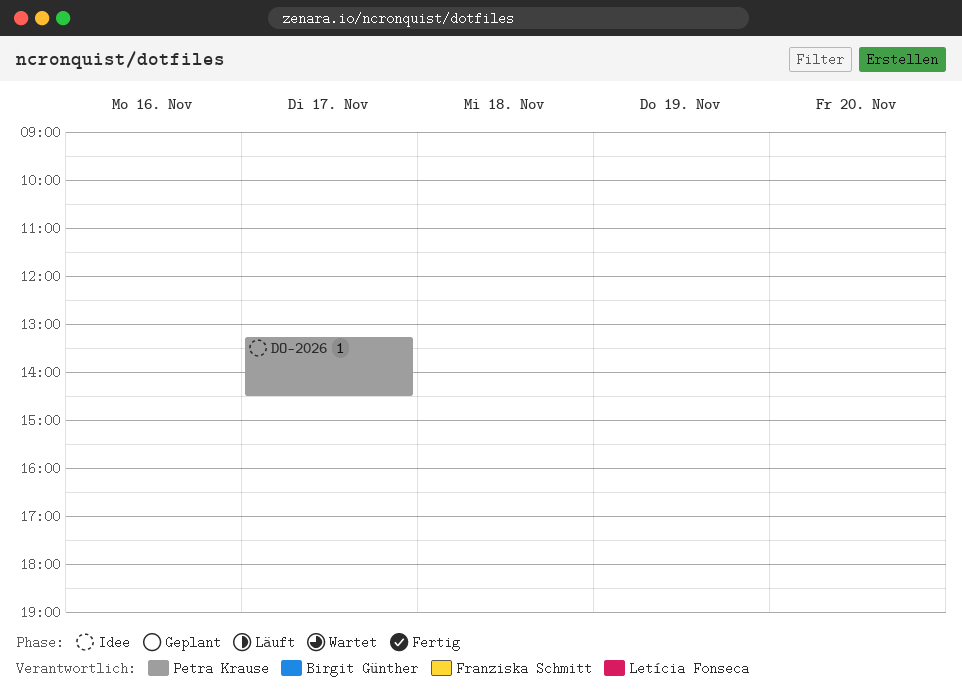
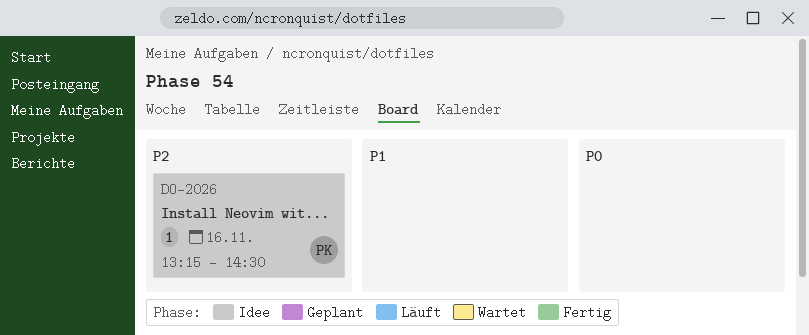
DO-2026, day: Nov 17 -> Nov 16

